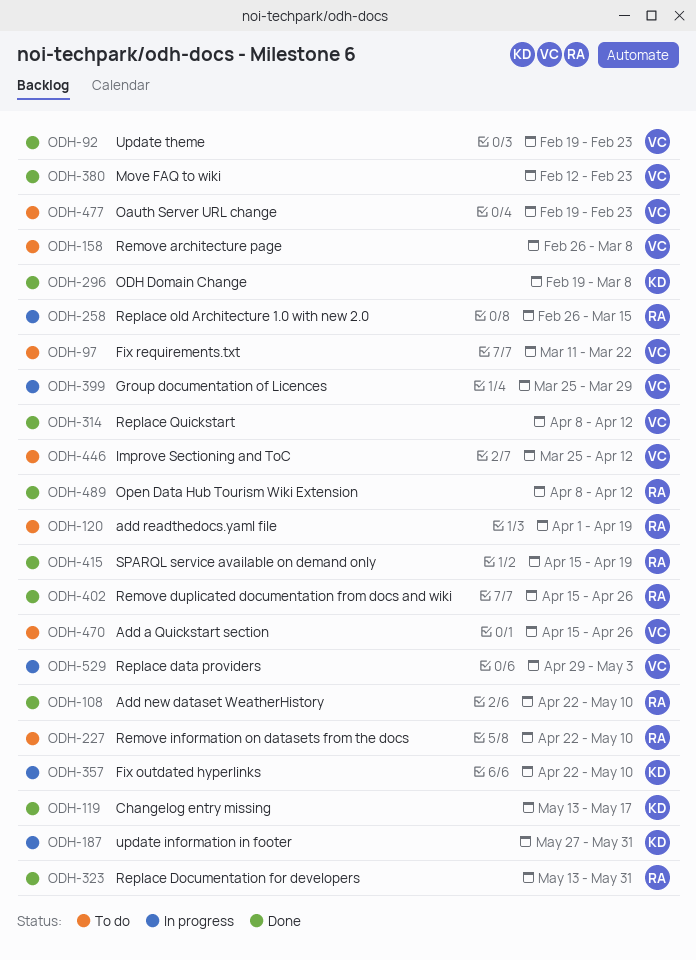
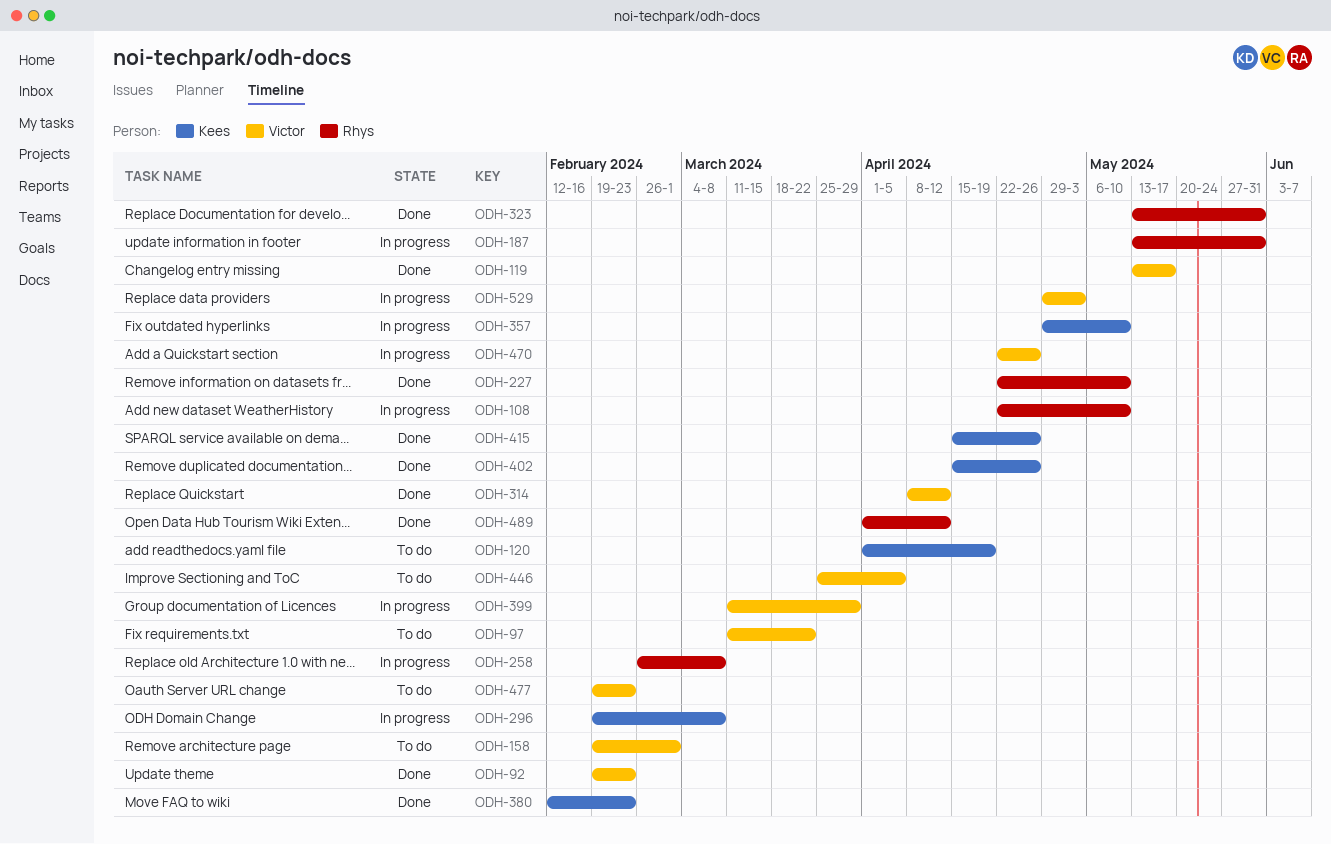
ODH-108, status: Done -> In progress
ODH-119, owner: Kees -> Victor
ODH-120, owner: Rhys -> Kees
ODH-158, start: Feb 26 -> Feb 19
ODH-158, due: Mar 8 -> Mar 1
ODH-187, owner: Kees -> Rhys
ODH-187, start: May 27 -> May 13
ODH-227, status: To do -> Done
ODH-258, due: Mar 15 -> Mar 8
ODH-296, status: Done -> In progress
ODH-357, start: Apr 22 -> Apr 29
ODH-380, owner: Victor -> Kees
ODH-399, start: Mar 25 -> Mar 11
ODH-402, owner: Rhys -> Kees
ODH-415, owner: Rhys -> Kees
ODH-415, due: Apr 19 -> Apr 26
ODH-446, due: Apr 12 -> Apr 5
ODH-470, status: To do -> In progress
ODH-470, start: Apr 15 -> Apr 22
ODH-489, start: Apr 8 -> Apr 1

